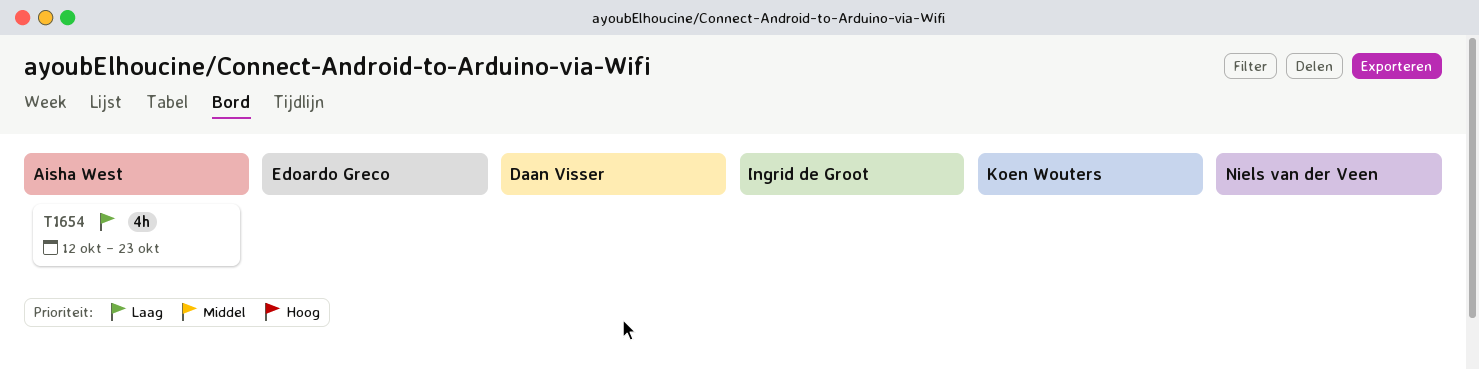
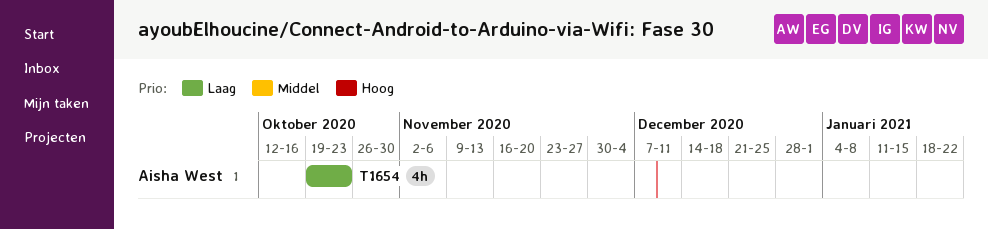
T1654, start: Oct 12 -> Oct 19

